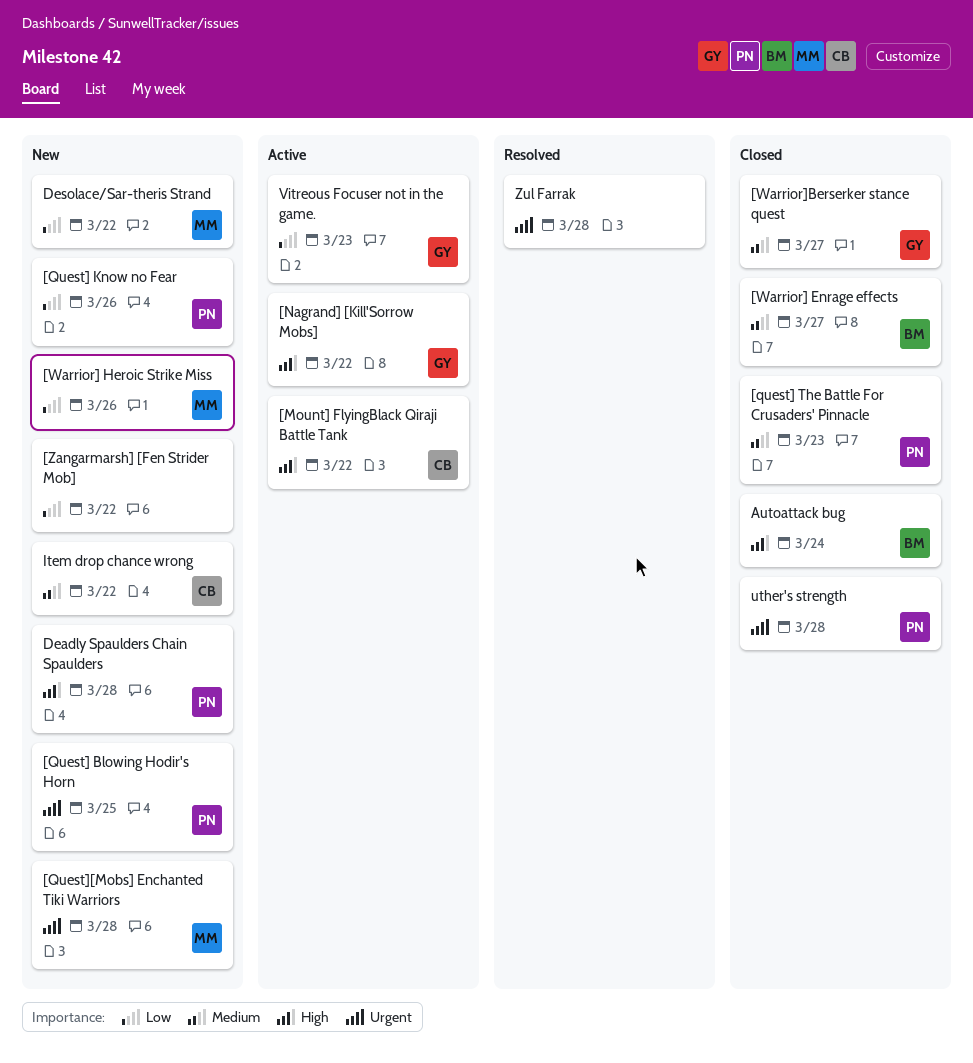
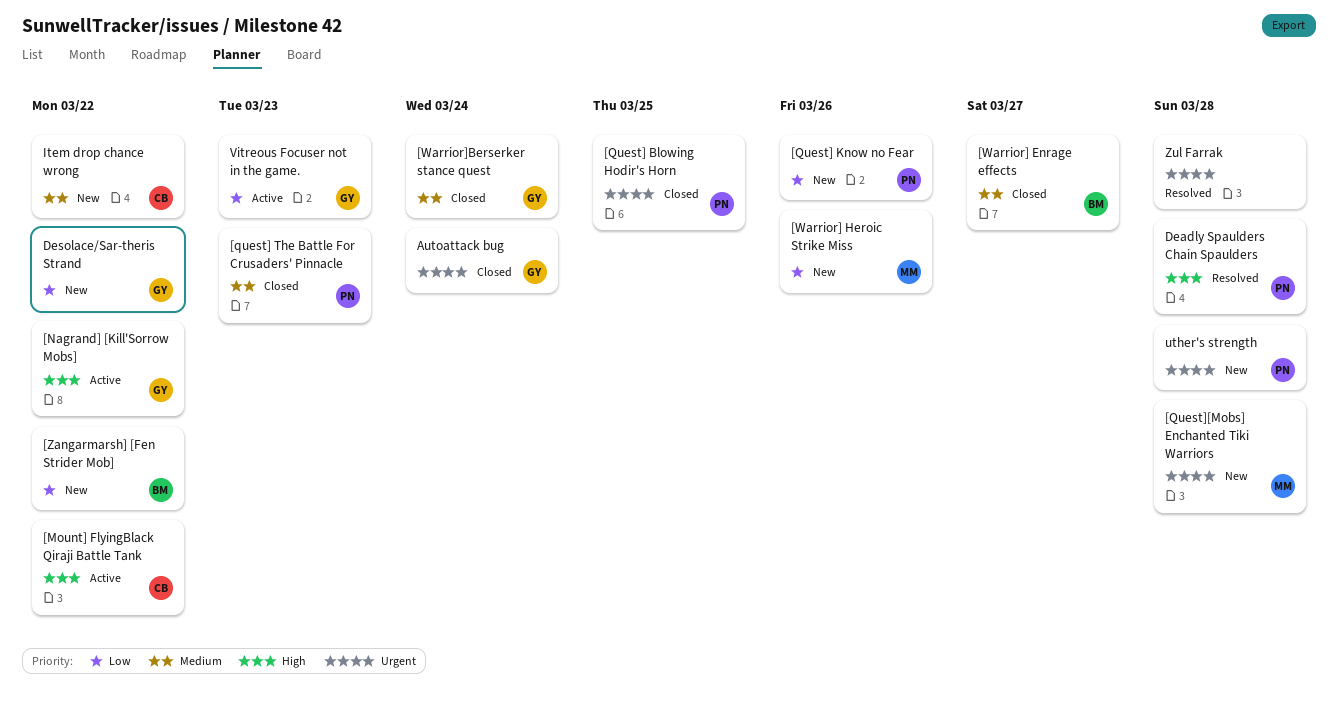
[Quest] Blowing Hodir's Horn, status: New -> Closed
[Warrior]Berserker stance quest, due: Mar 27 -> Mar 24
[Zangarmarsh] [Fen Strider Mob], owner: none -> BM
Autoattack bug, owner: BM -> GY
Autoattack bug, priority: High -> Urgent
Deadly Spaulders Chain Spaulders, status: New -> Resolved
Desolace/Sar-theris Strand, owner: MM -> GY
uther's strength, status: Closed -> New

